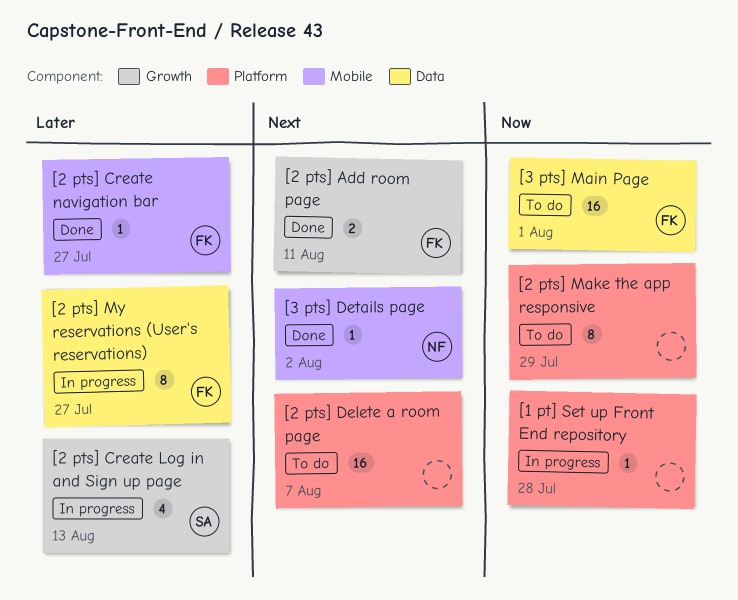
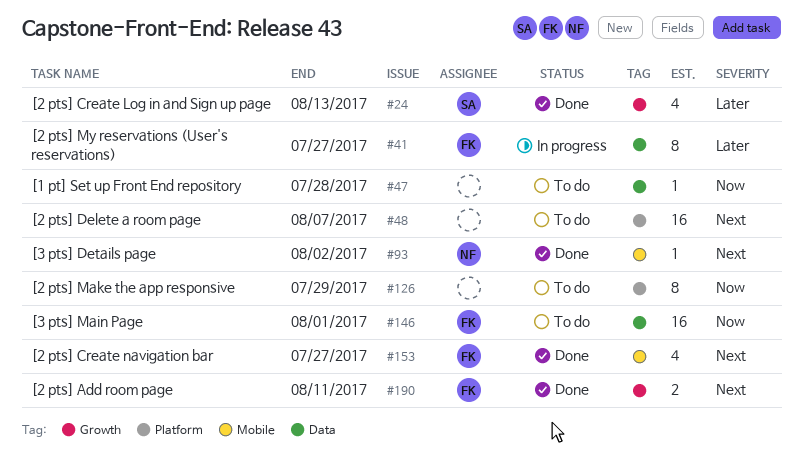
[1 pt] Set up Front End repository, status: In progress -> To do
[1 pt] Set up Front End repository, label: Platform -> Data
[2 pts] Create Log in and Sign up page, status: In progress -> Done
[2 pts] Create navigation bar, priority: Later -> Next
[2 pts] Create navigation bar, estimate: 1 -> 4

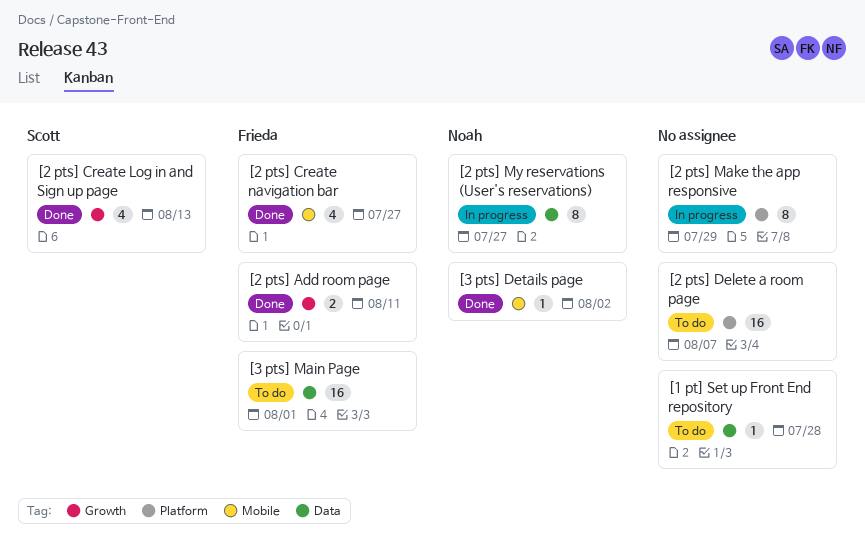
[2 pts] Make the app responsive, status: To do -> In progress
[2 pts] My reservations (User's reservations), owner: Frieda -> Noah

